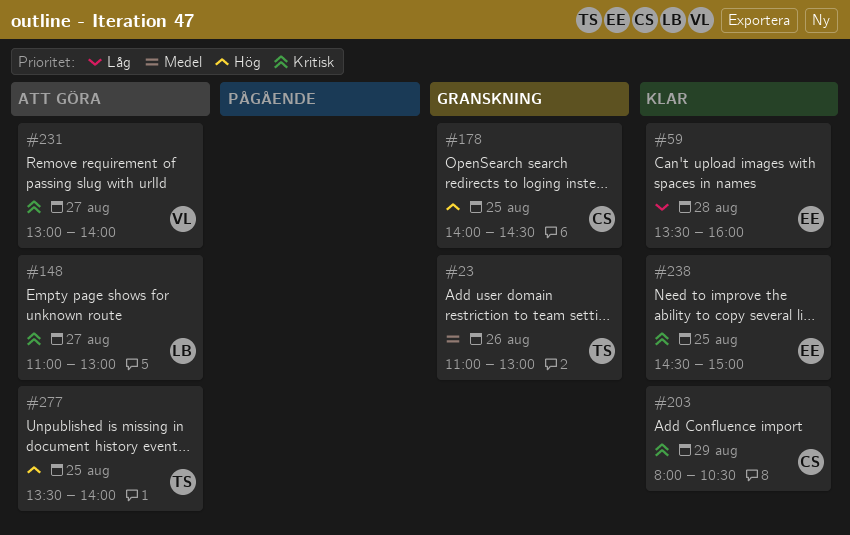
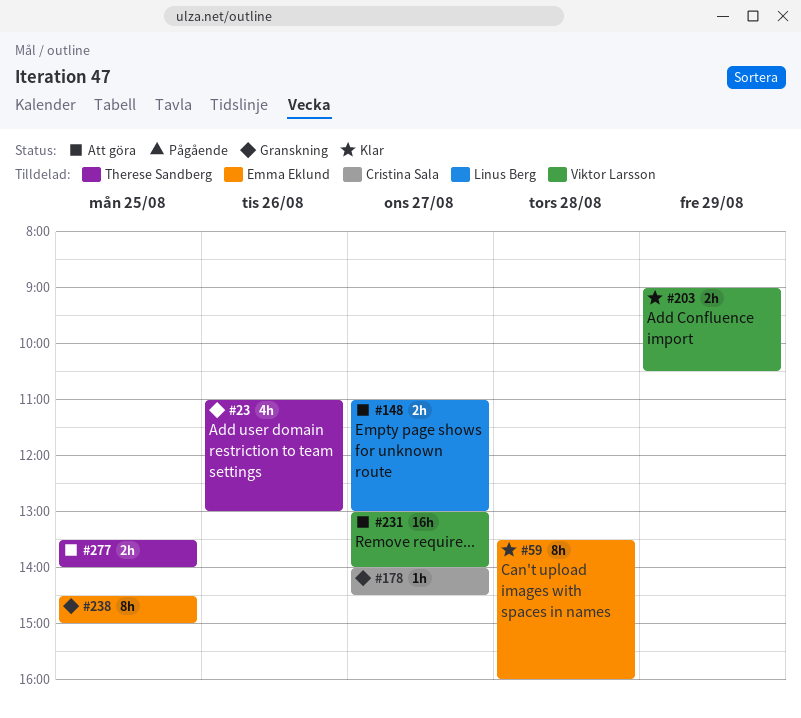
#178, day: Aug 25 -> Aug 27
#203, owner: Cristina Sala -> Viktor Larsson
#203, begins: 08:00 -> 09:00
#238, status: Klar -> Granskning

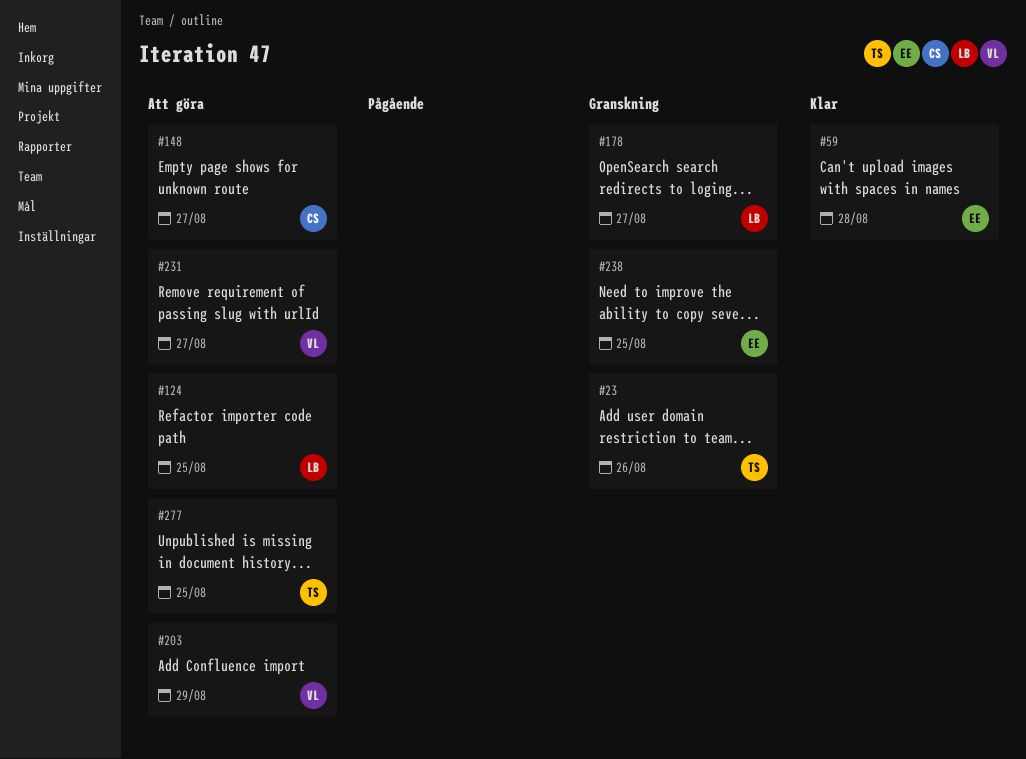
#124: none -> present
#148, owner: Linus Berg -> Cristina Sala
#178, owner: Cristina Sala -> Linus Berg
#203, status: Klar -> Att göra

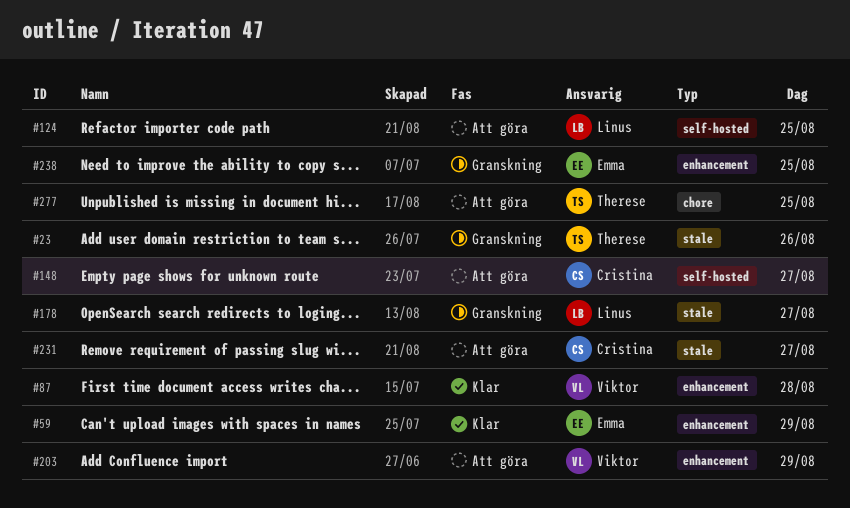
#59, day: Aug 28 -> Aug 29
#87: none -> present
#231, owner: Viktor -> Cristina

